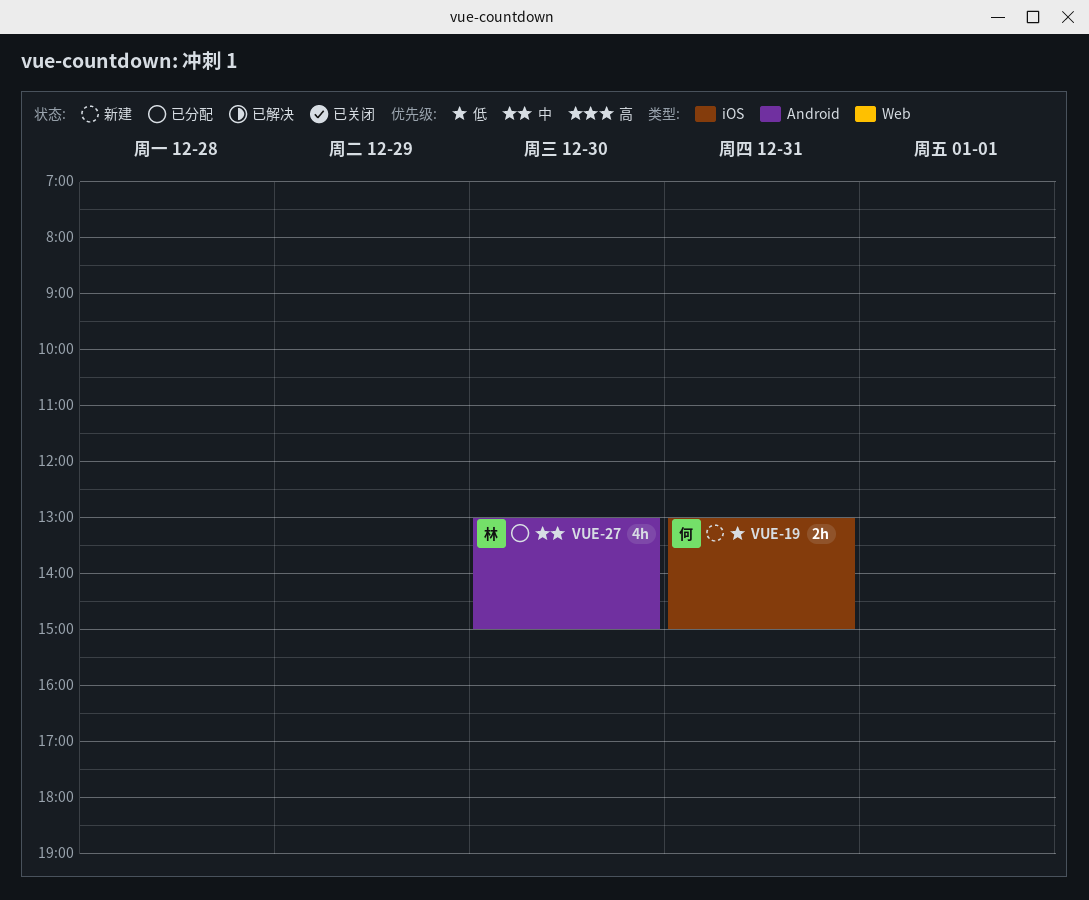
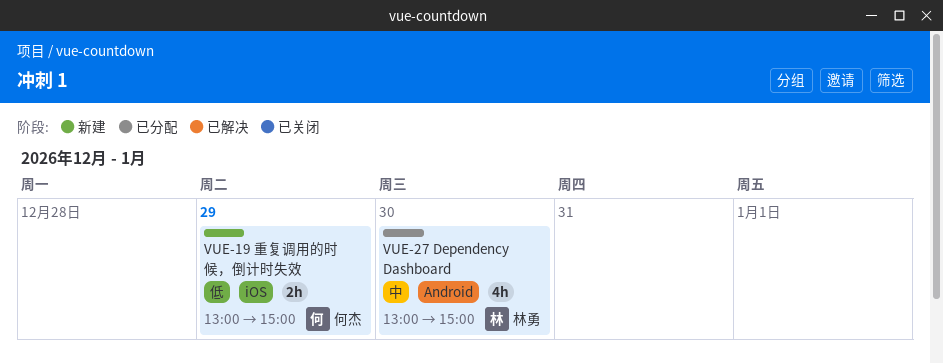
VUE-19, day: Dec 31 -> Dec 29

